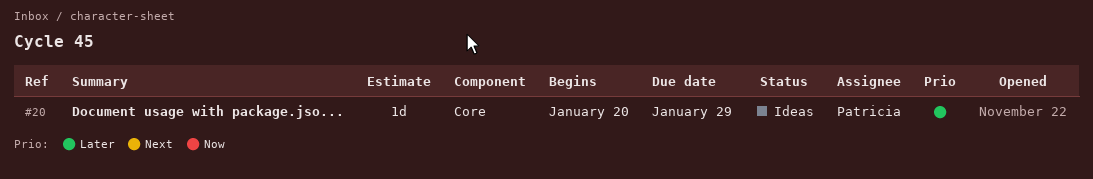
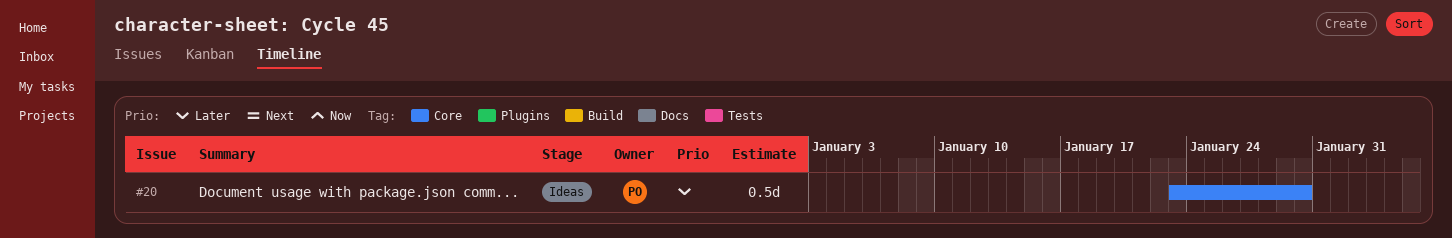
#20, estimate: 1d -> 0.5d
#20, start: Jan 20 -> Jan 23
#20, due: Jan 29 -> Jan 30

